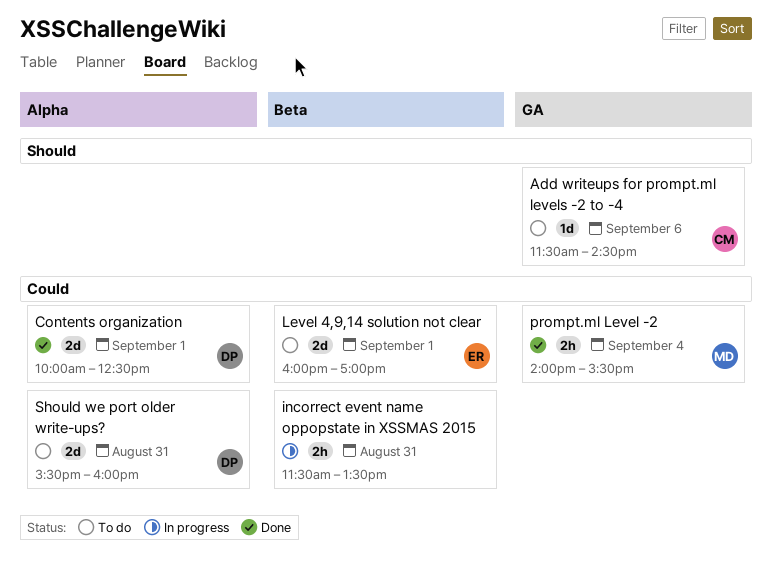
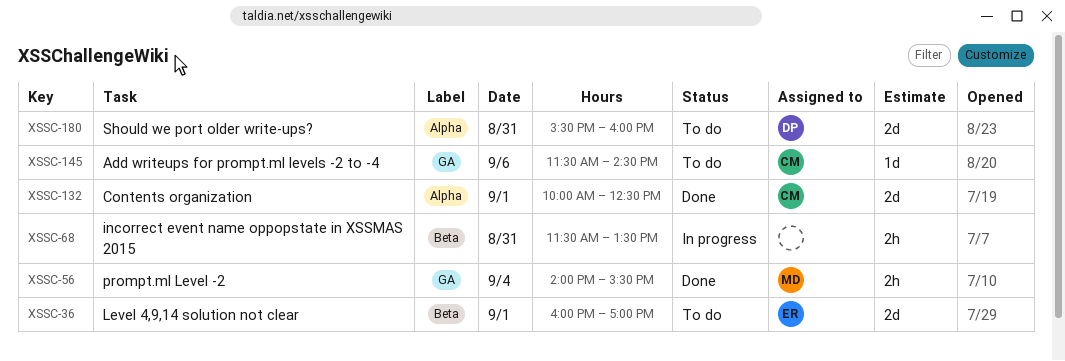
Contents organization, owner: DP -> CM

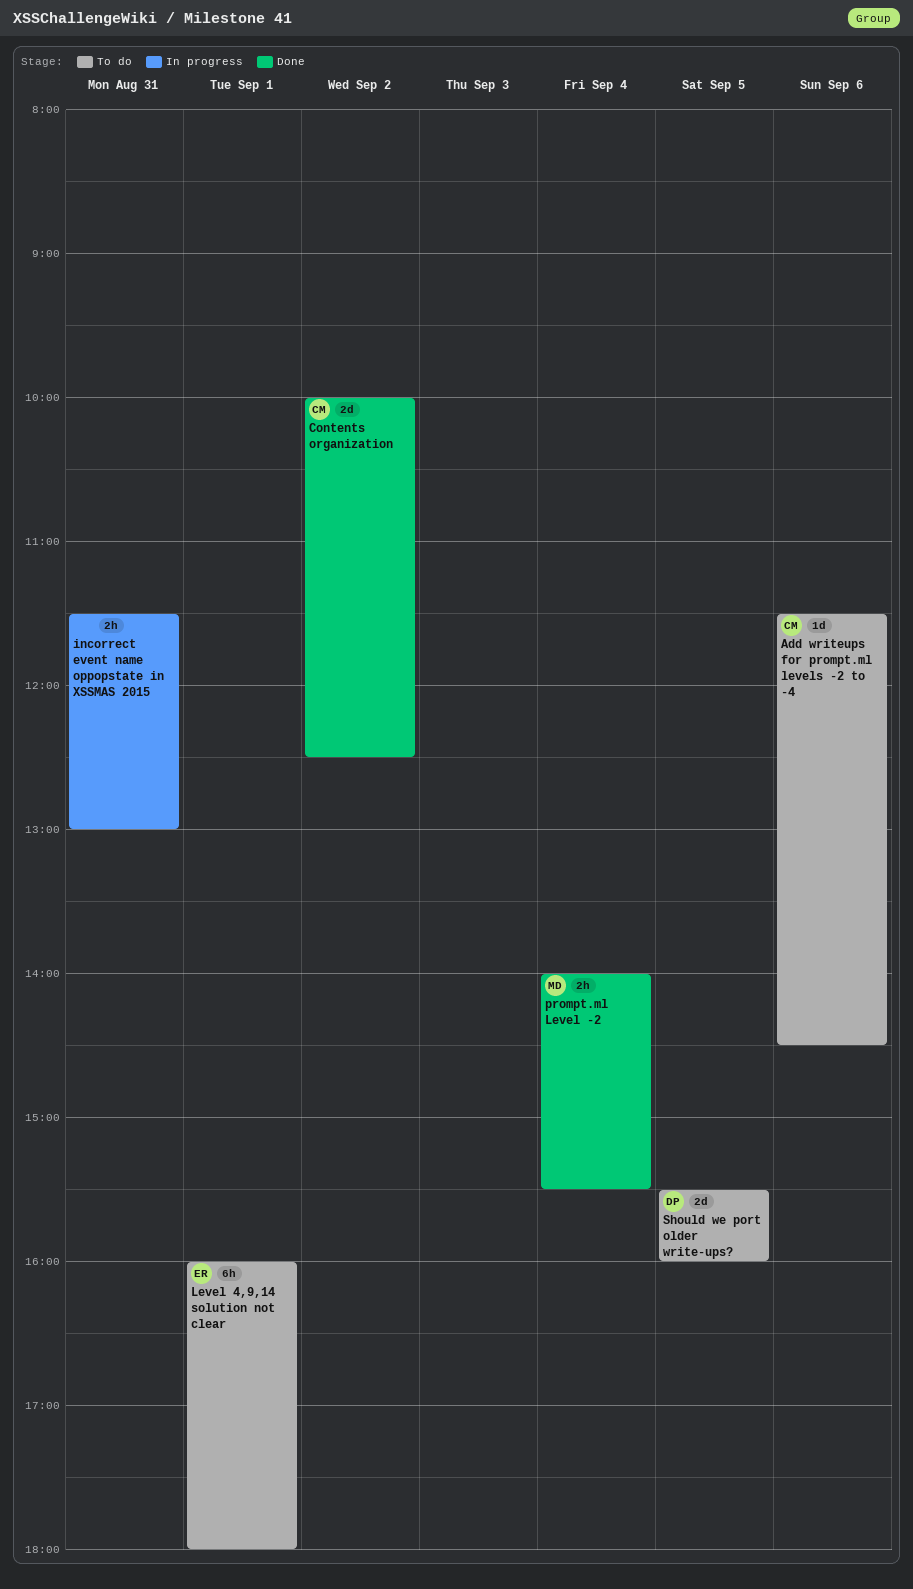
Contents organization, day: Sep 1 -> Sep 2
incorrect event name oppopstate in XSSMAS 2015, ends: 13:30 -> 13:00
Level 4,9,14 solution not clear, estimate: 2d -> 6h
Level 4,9,14 solution not clear, ends: 17:00 -> 18:00
Should we port older write-ups?, day: Aug 31 -> Sep 5

